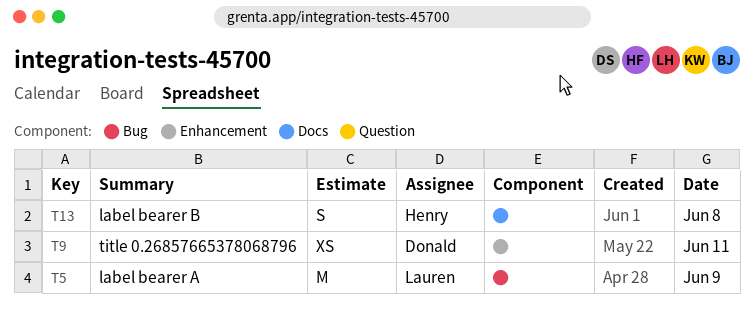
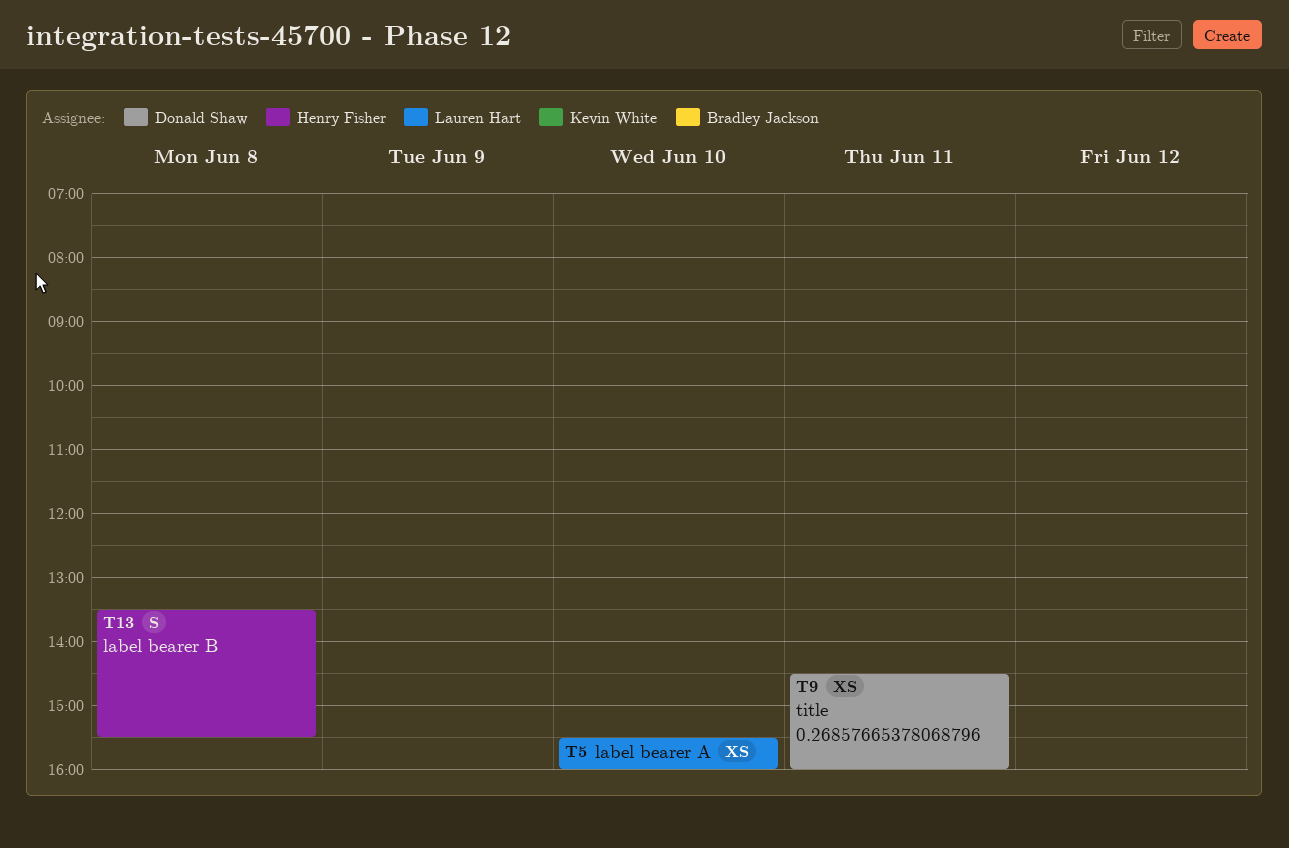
T5, estimate: M -> XS
T5, day: Jun 9 -> Jun 10

